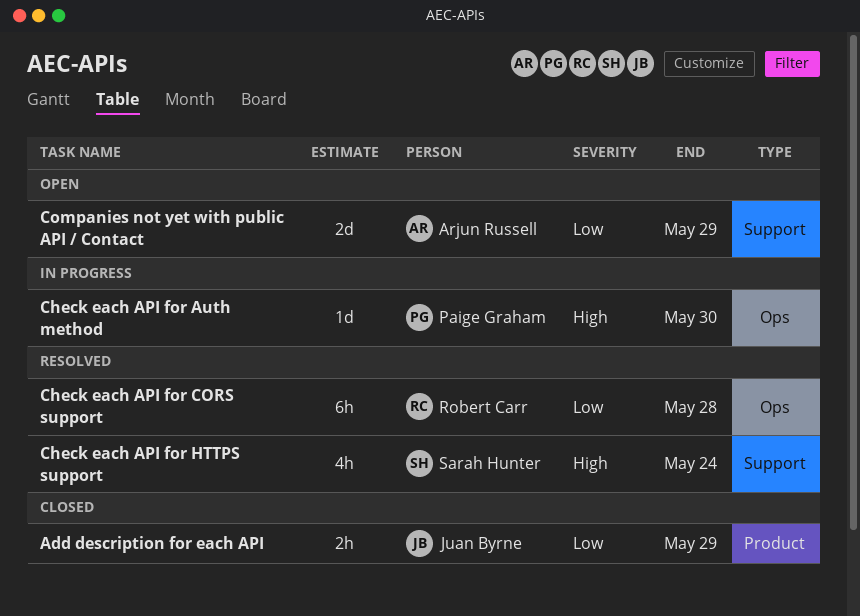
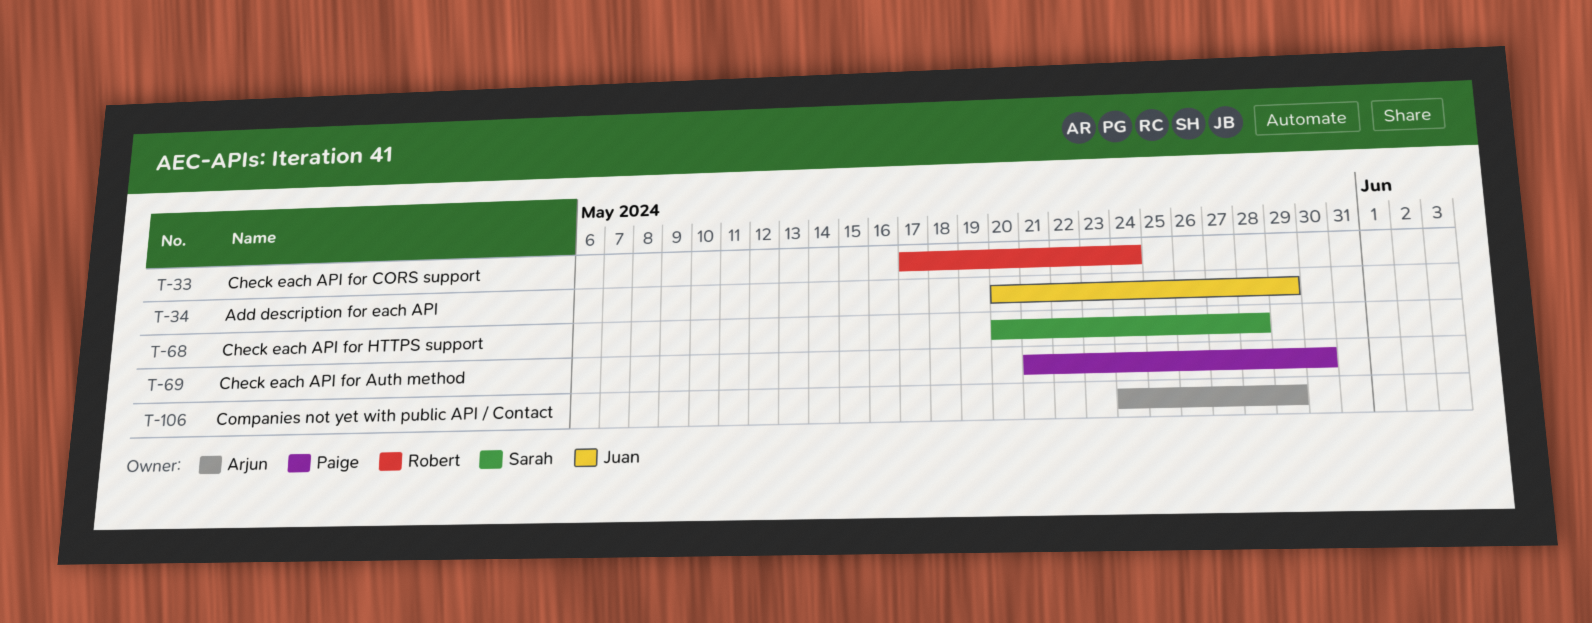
Check each API for CORS support, due: May 28 -> May 24
Check each API for HTTPS support, due: May 24 -> May 28

